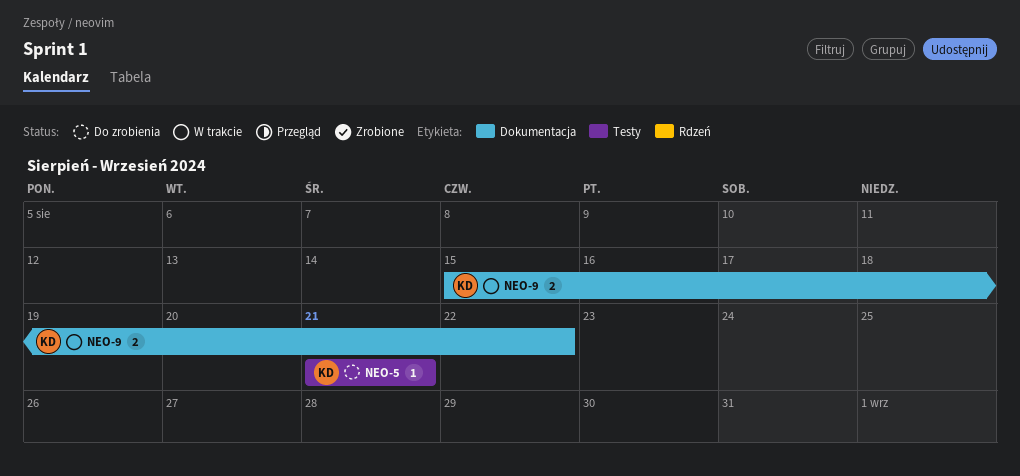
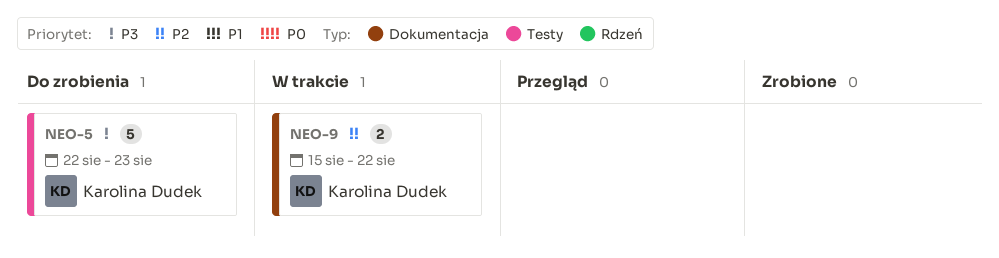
NEO-5, estimate: 1 -> 5
NEO-5, start: Aug 21 -> Aug 22
NEO-5, due: Aug 21 -> Aug 23

